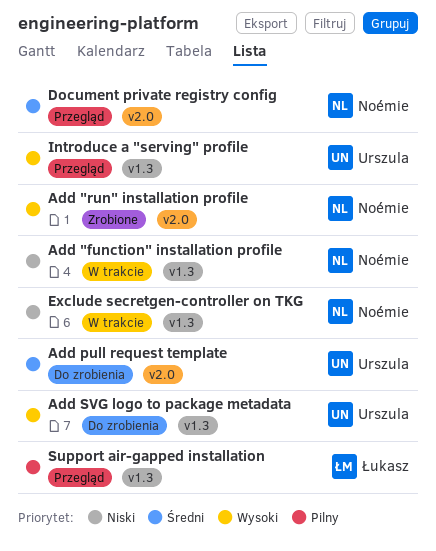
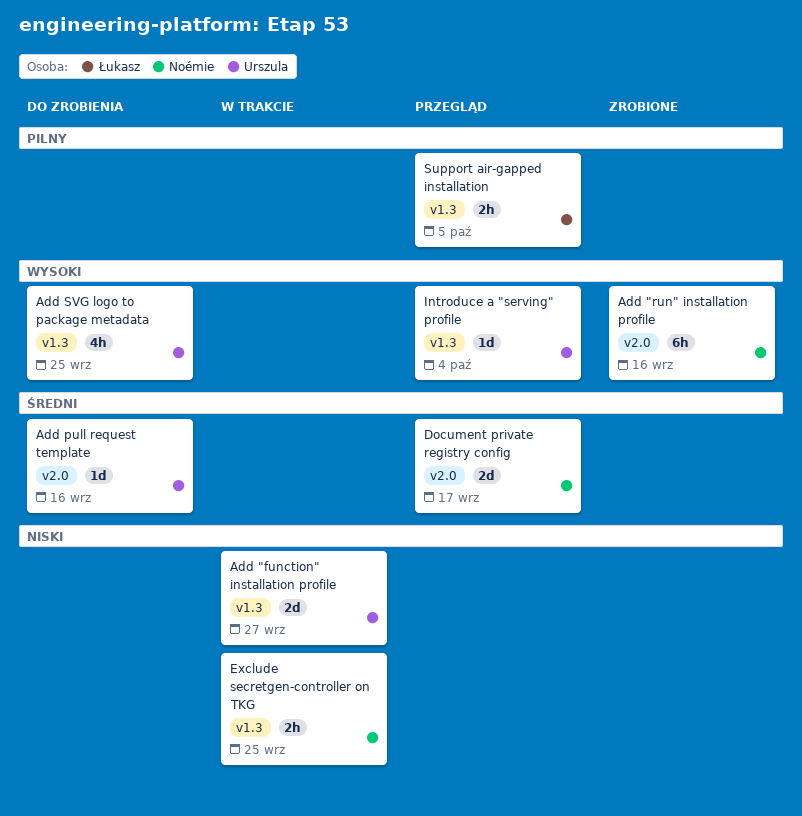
Add "function" installation profile, owner: Noémie -> Urszula

